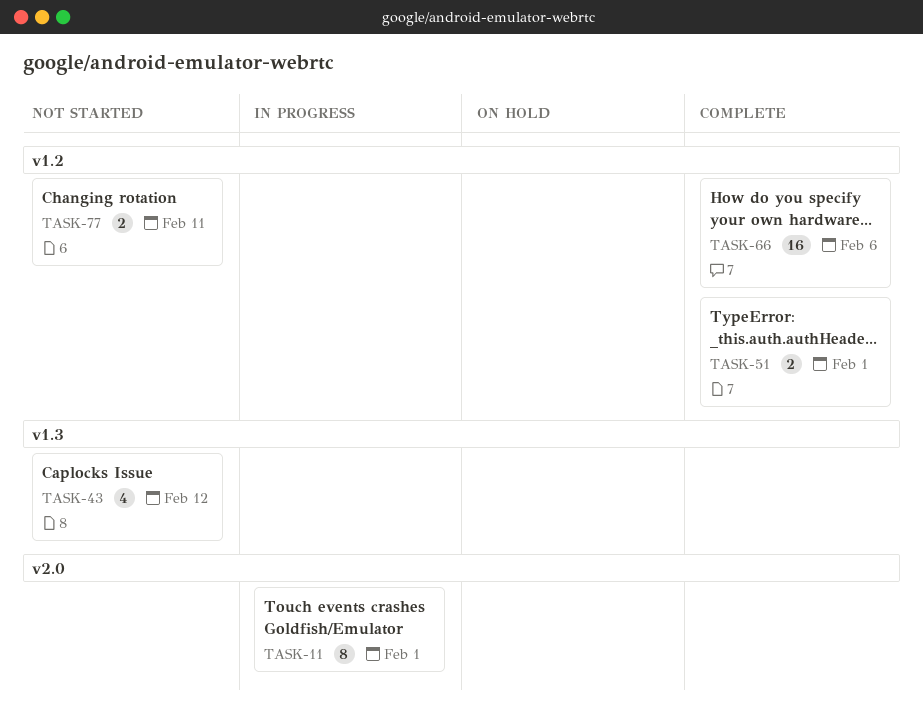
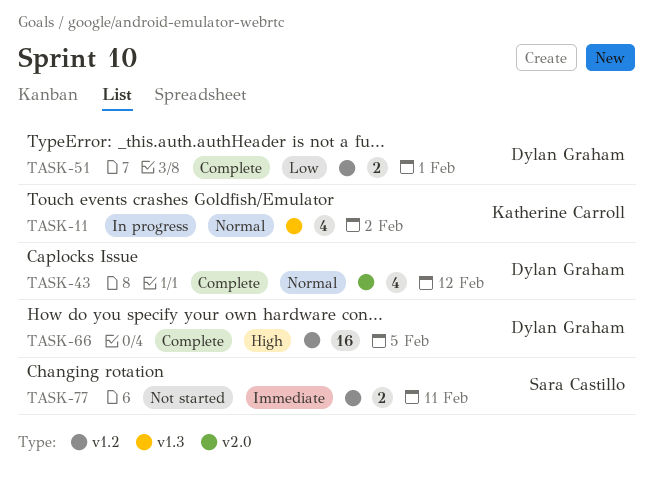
TASK-11, label: v2.0 -> v1.3
TASK-11, estimate: 8 -> 4
TASK-11, due: Feb 1 -> Feb 2
TASK-43, status: Not started -> Complete
TASK-43, label: v1.3 -> v2.0
TASK-66, due: Feb 6 -> Feb 5

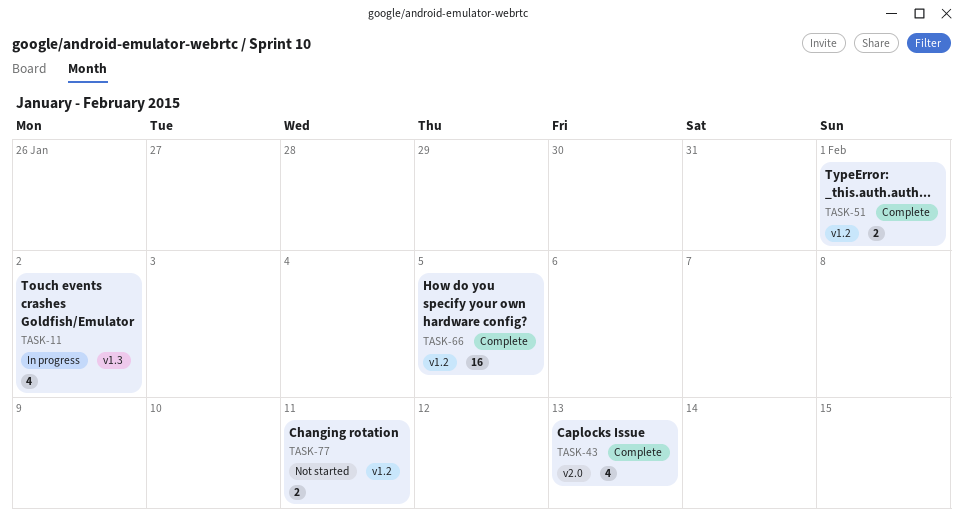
TASK-43, due: Feb 12 -> Feb 13

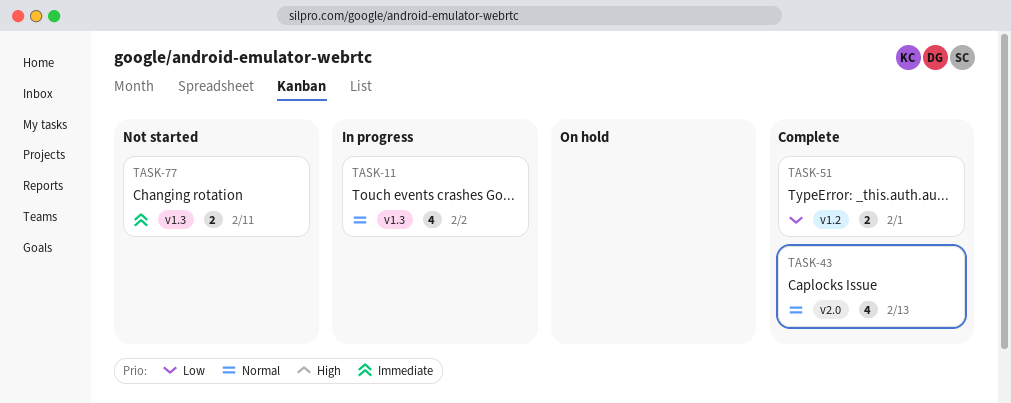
TASK-66: present -> none
TASK-77, label: v1.2 -> v1.3

